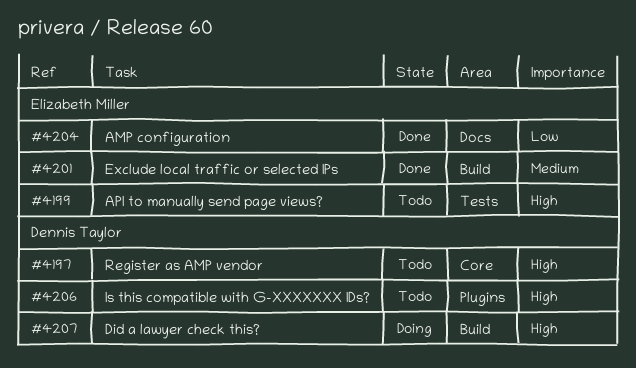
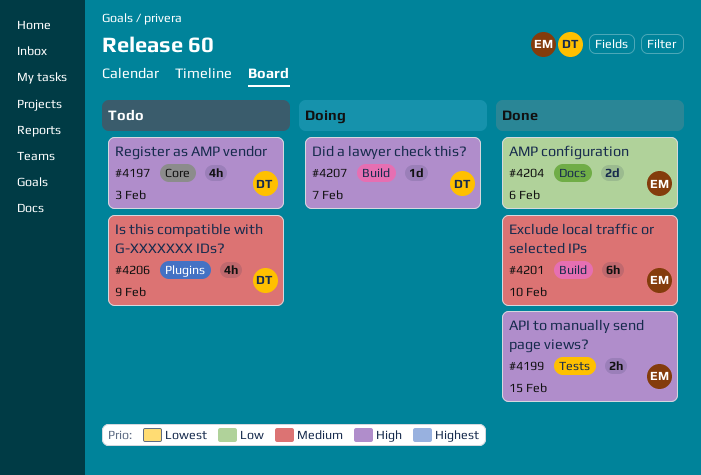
#4199, status: Todo -> Done
#4206, priority: High -> Medium

